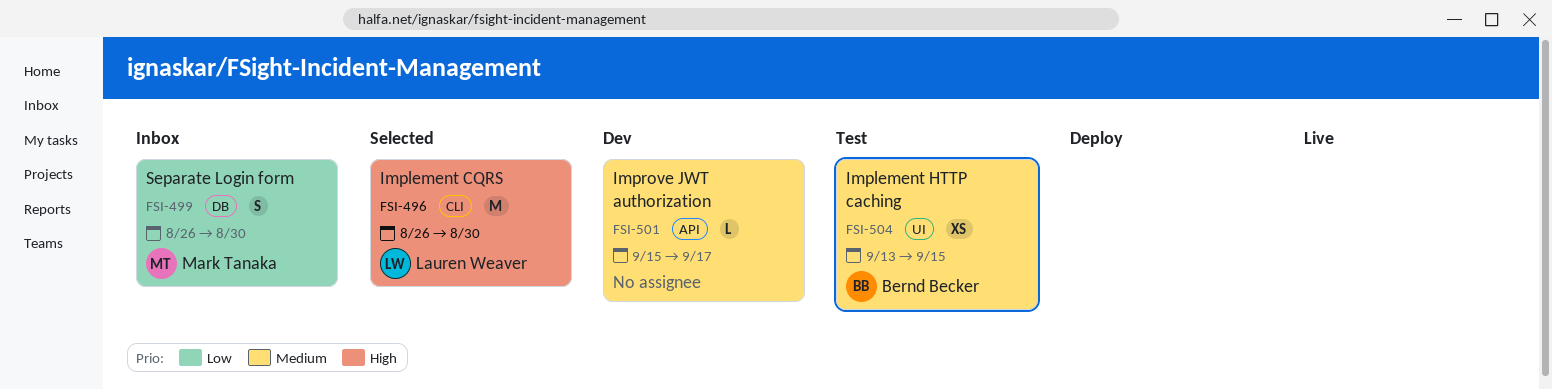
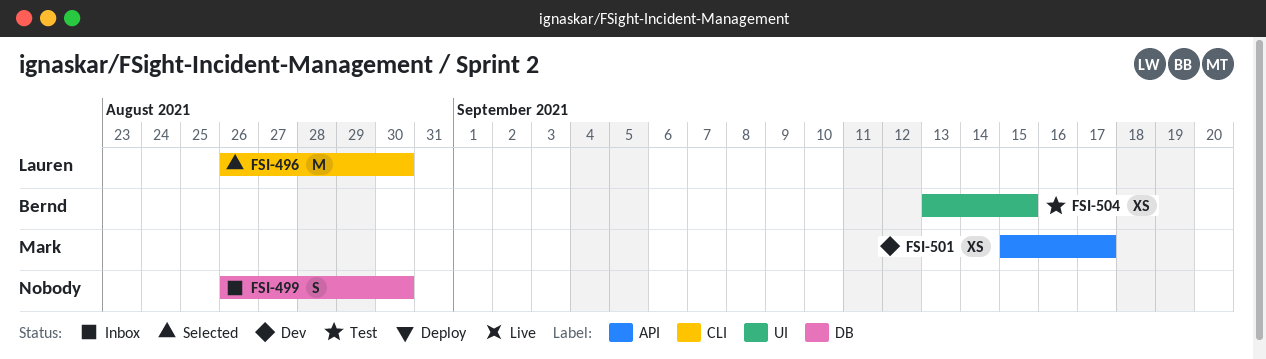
FSI-499, owner: Mark Tanaka -> none
FSI-501, owner: none -> Mark Tanaka
FSI-501, estimate: L -> XS

